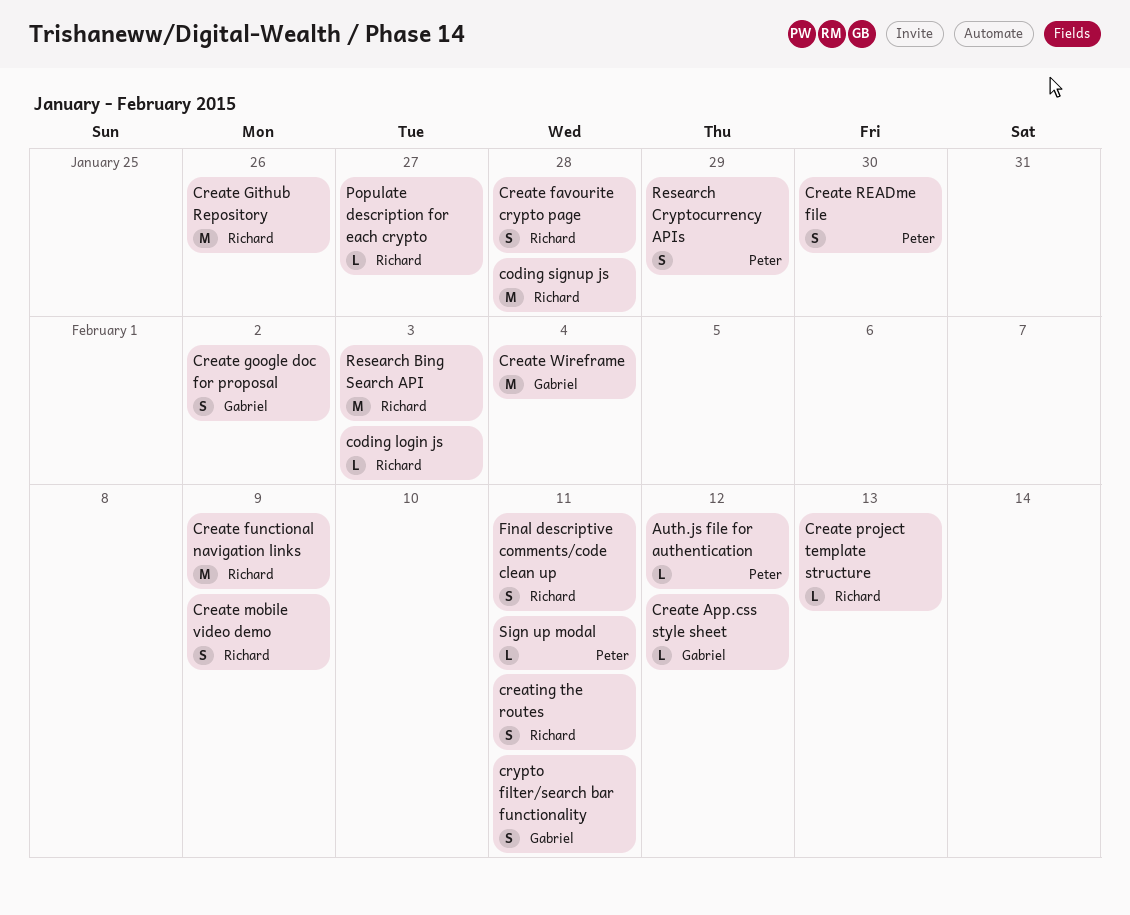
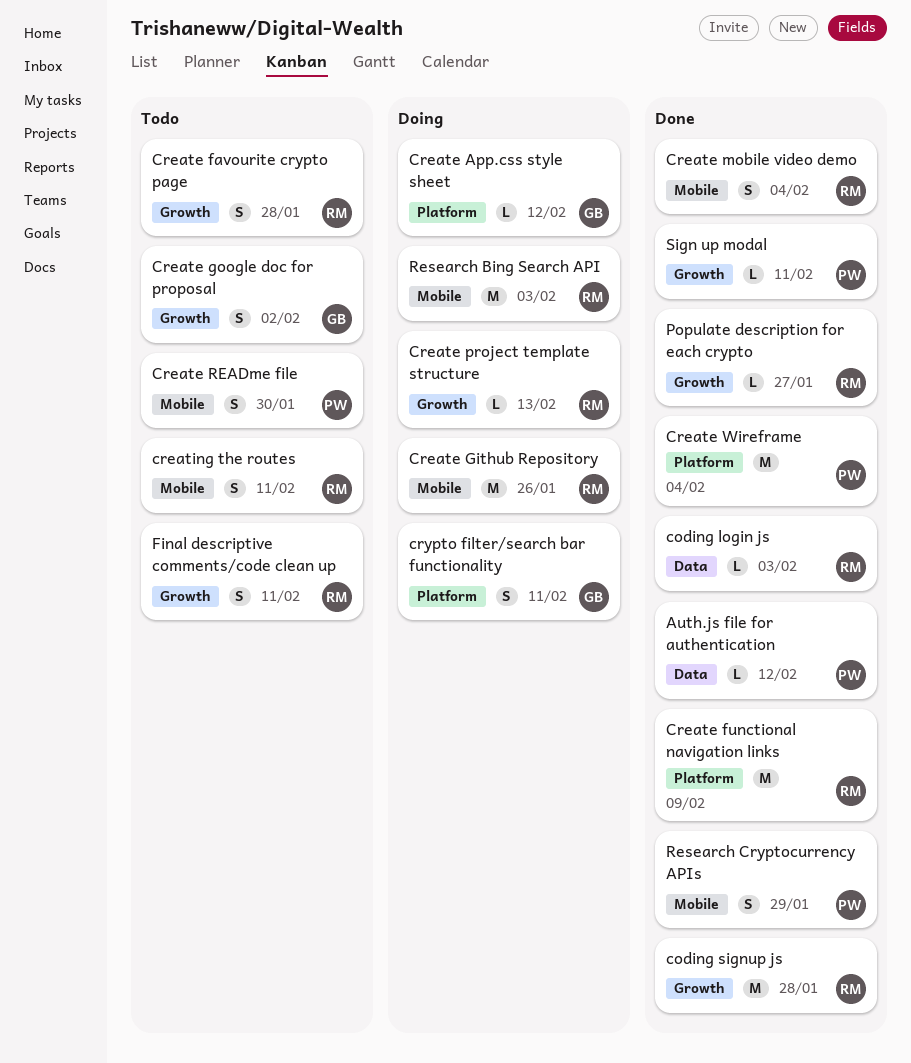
Create mobile video demo, due: Feb 9 -> Feb 4
Create Wireframe, owner: Gabriel -> Peter

